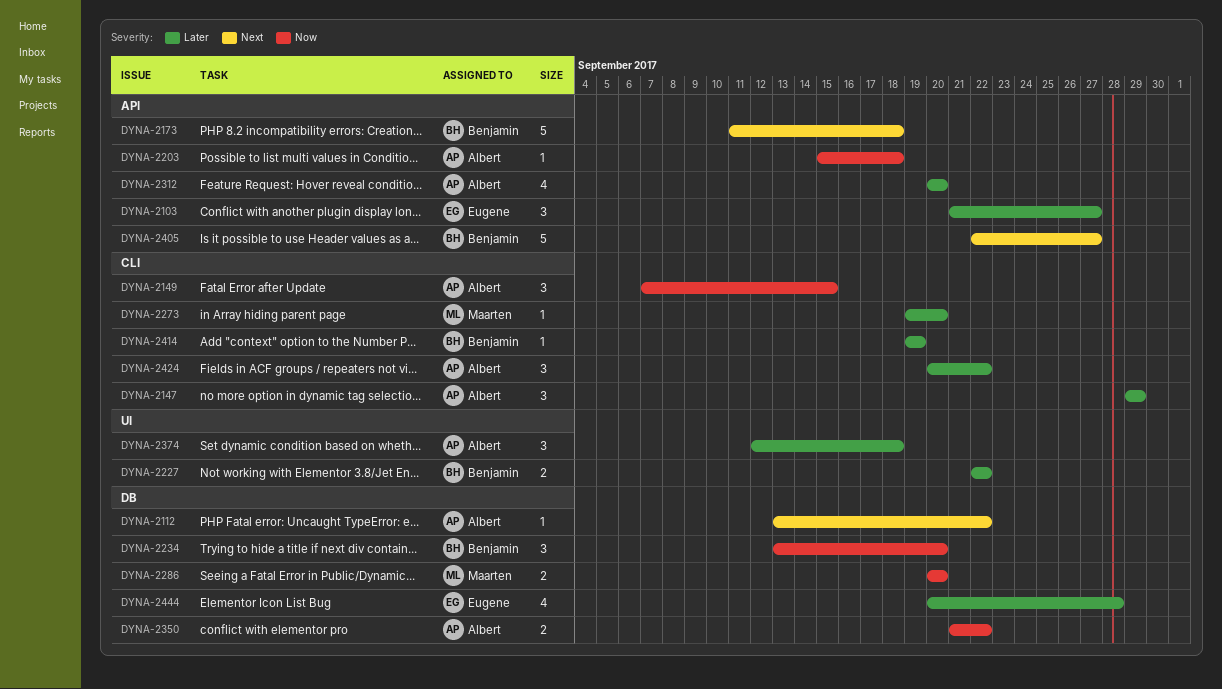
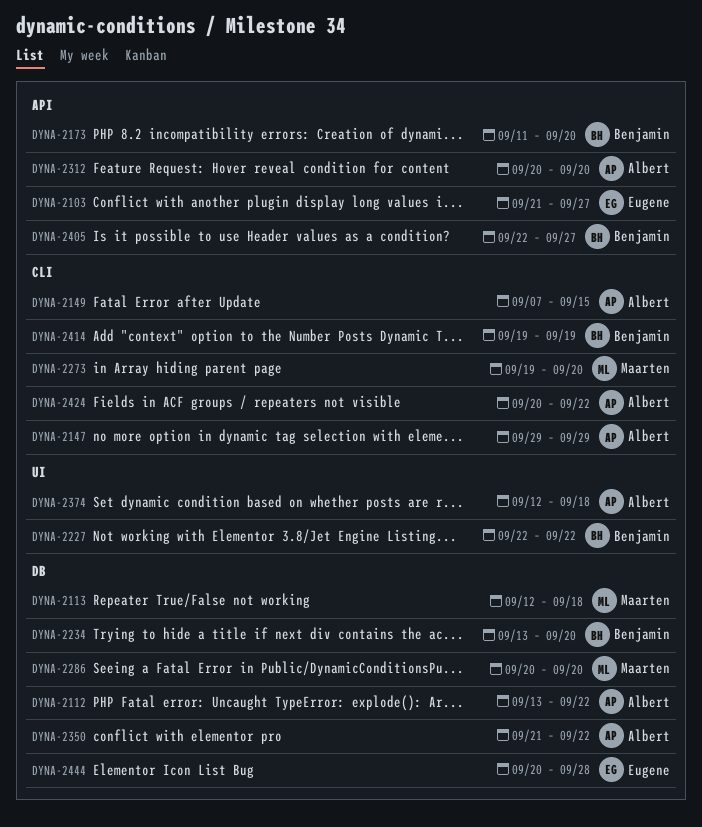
DYNA-2113: none -> present
DYNA-2173, due: Sep 18 -> Sep 20
DYNA-2203: present -> none

